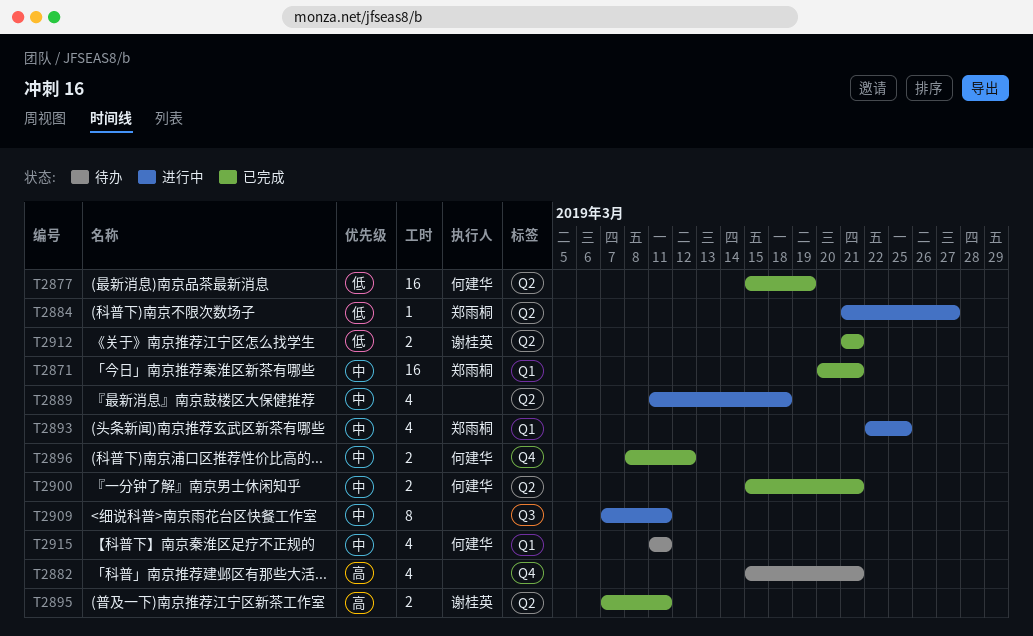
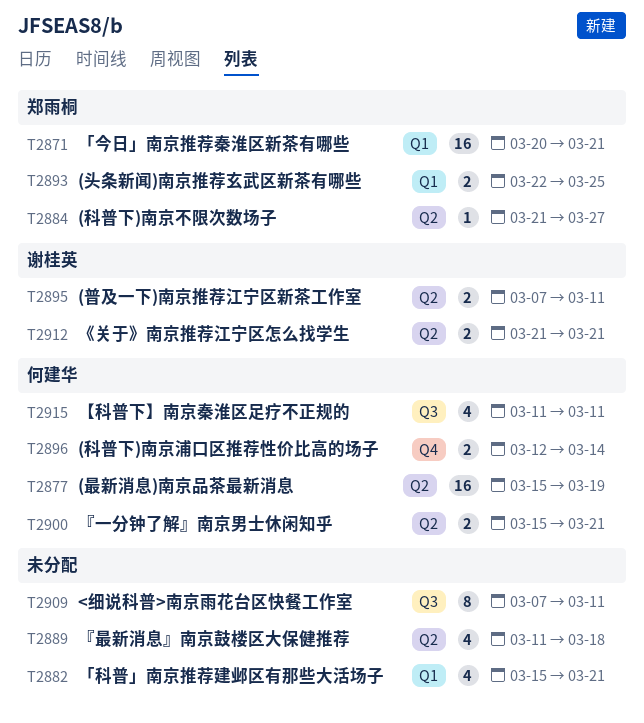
T2882, label: Q4 -> Q1
T2893, estimate: 4 -> 2
T2896, start: Mar 8 -> Mar 12
T2896, due: Mar 12 -> Mar 14
T2915, label: Q1 -> Q3

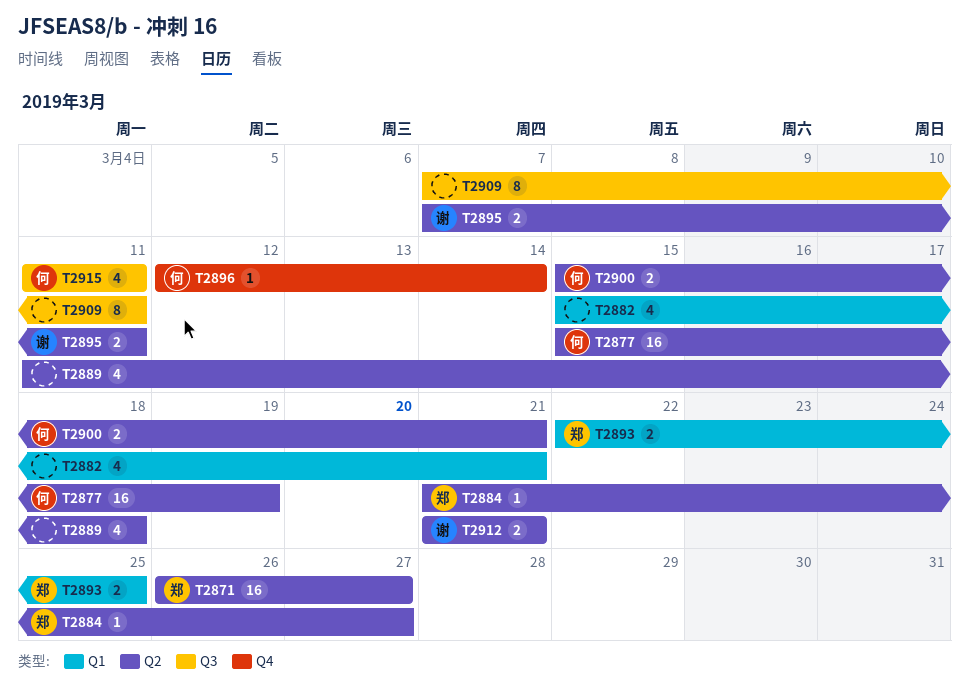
T2871, label: Q1 -> Q2
T2871, start: Mar 20 -> Mar 26
T2871, due: Mar 21 -> Mar 27
T2896, estimate: 2 -> 1

